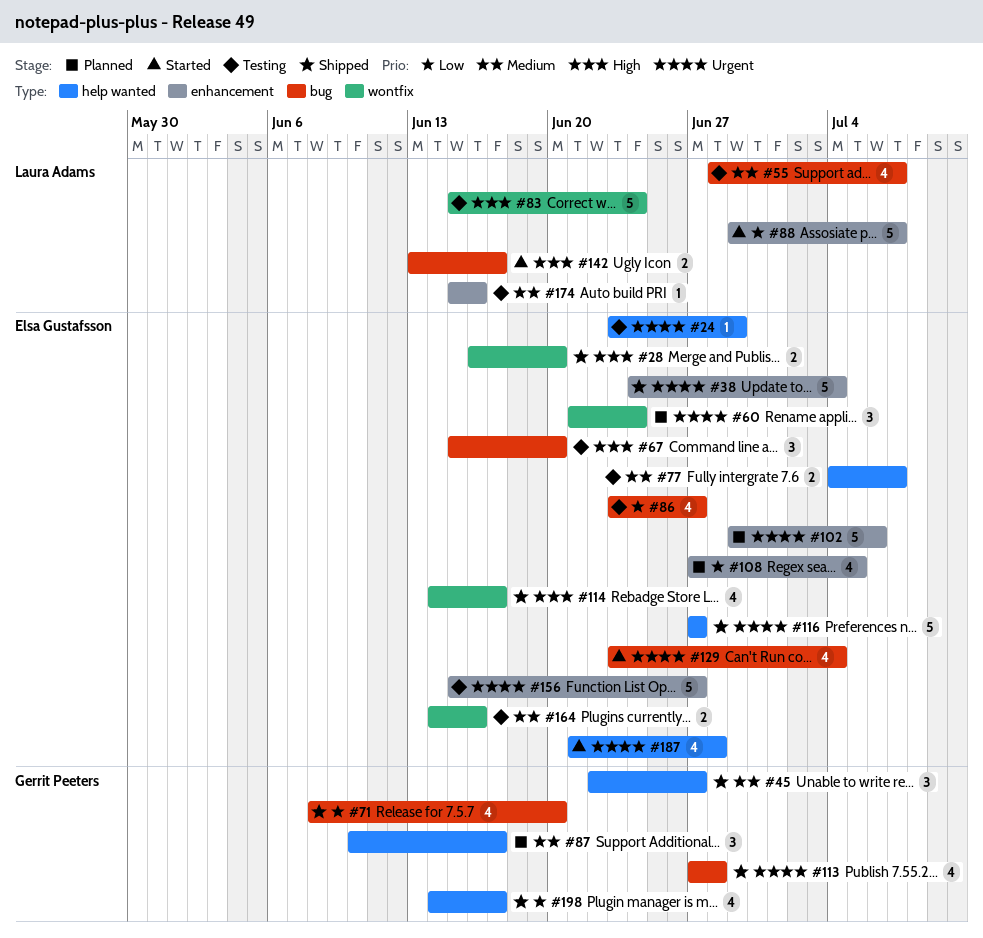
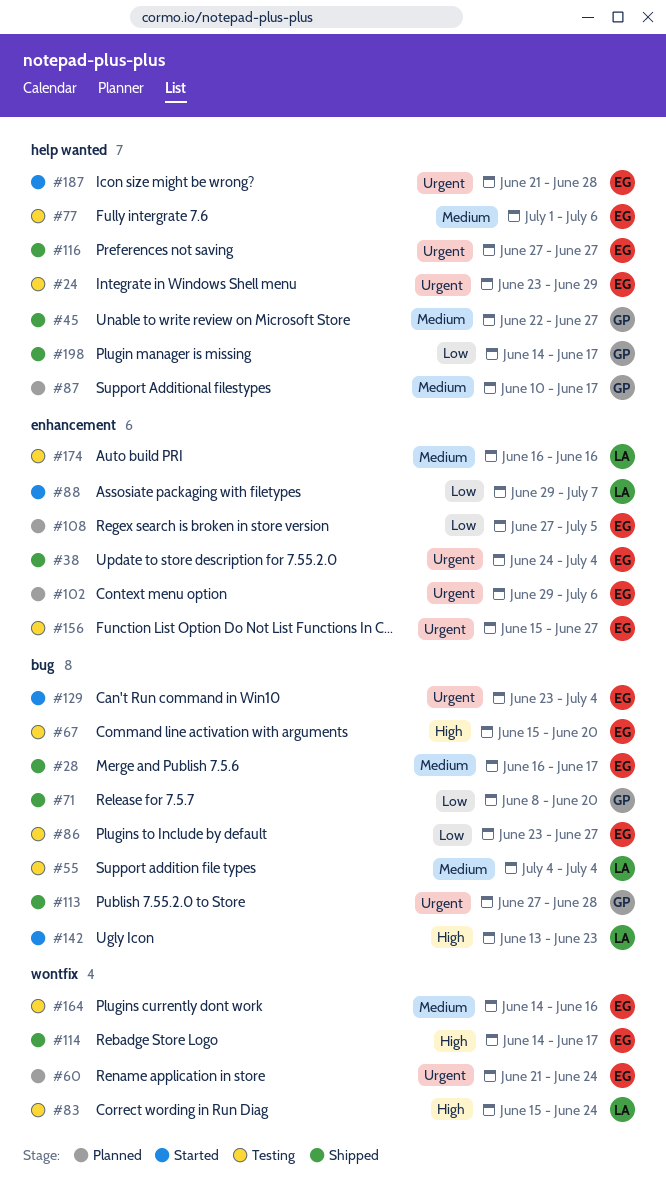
#28, priority: High -> Medium
#28, label: wontfix -> bug
#28, due: Jun 20 -> Jun 17
#55, start: Jun 28 -> Jul 4
#55, due: Jul 7 -> Jul 4
#77, start: Jul 4 -> Jul 1
#77, due: Jul 7 -> Jul 6
#142, due: Jun 17 -> Jun 23
#174, start: Jun 15 -> Jun 16

